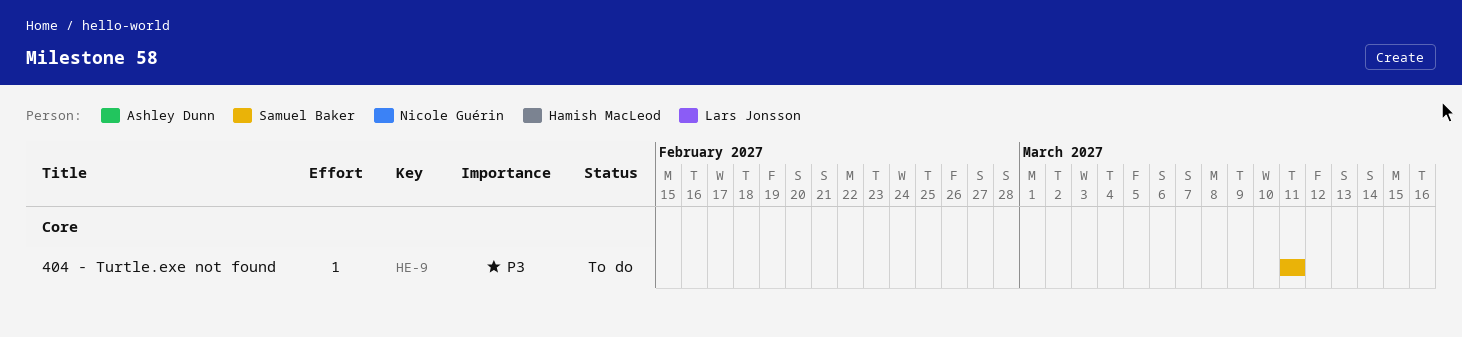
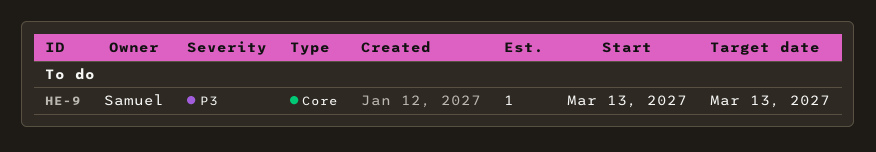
HE-9, start: Mar 11 -> Mar 13
HE-9, due: Mar 11 -> Mar 13

